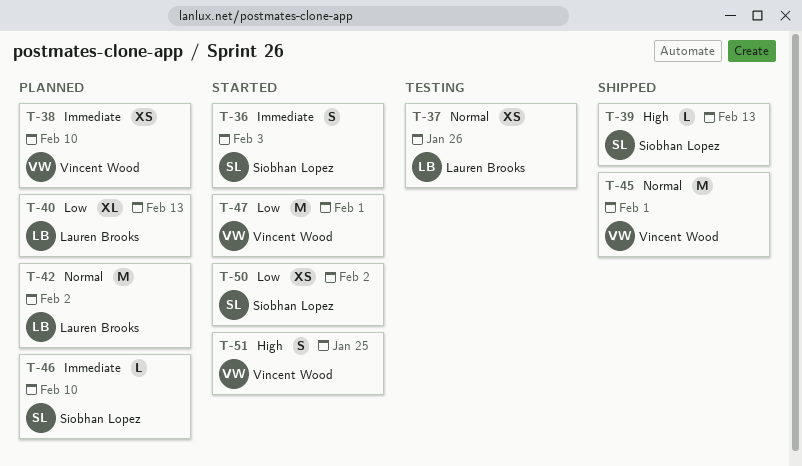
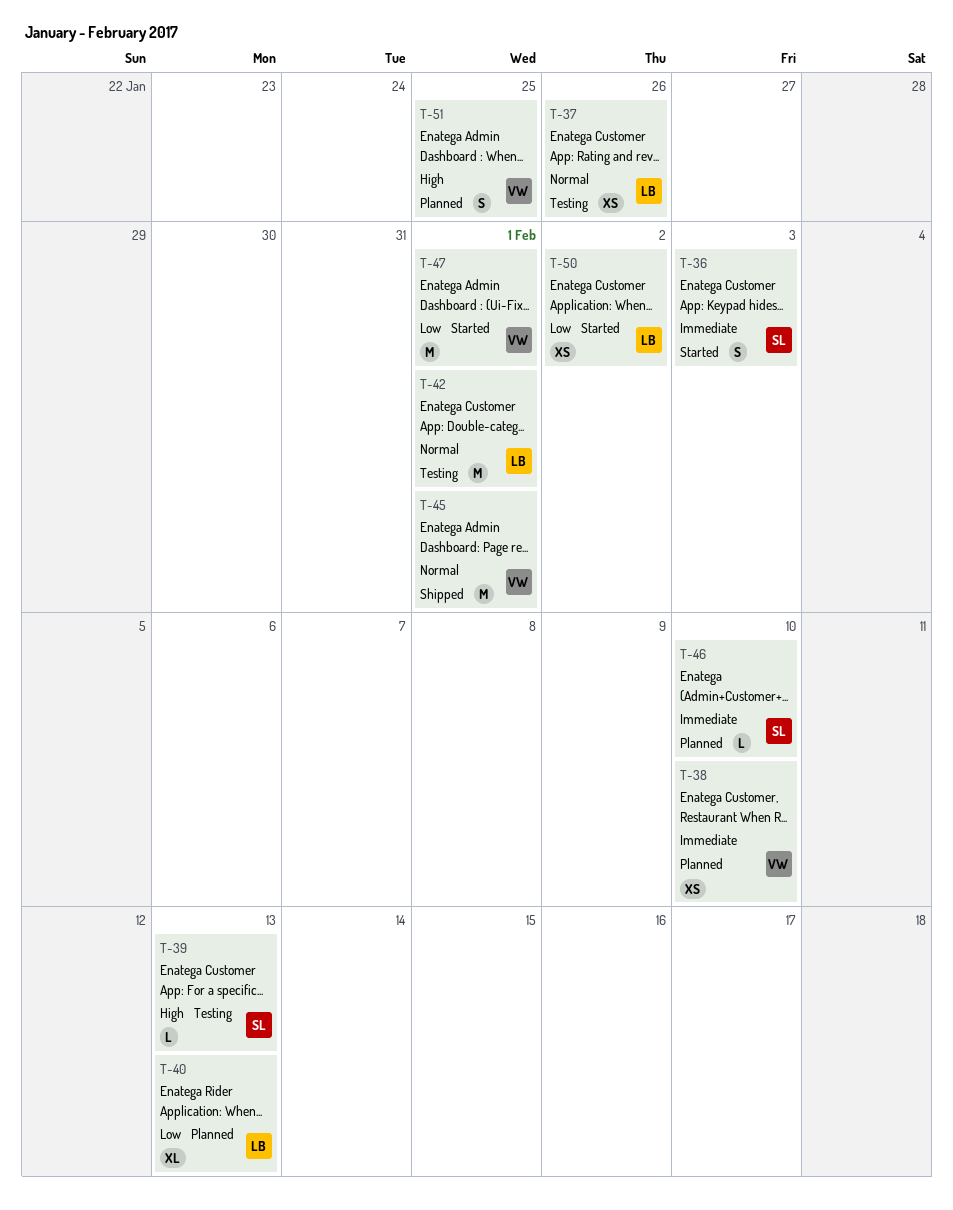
T-39, status: Shipped -> Testing
T-42, status: Planned -> Testing
T-42, due: Feb 2 -> Feb 1
T-50, owner: Siobhan Lopez -> Lauren Brooks
T-51, status: Started -> Planned

